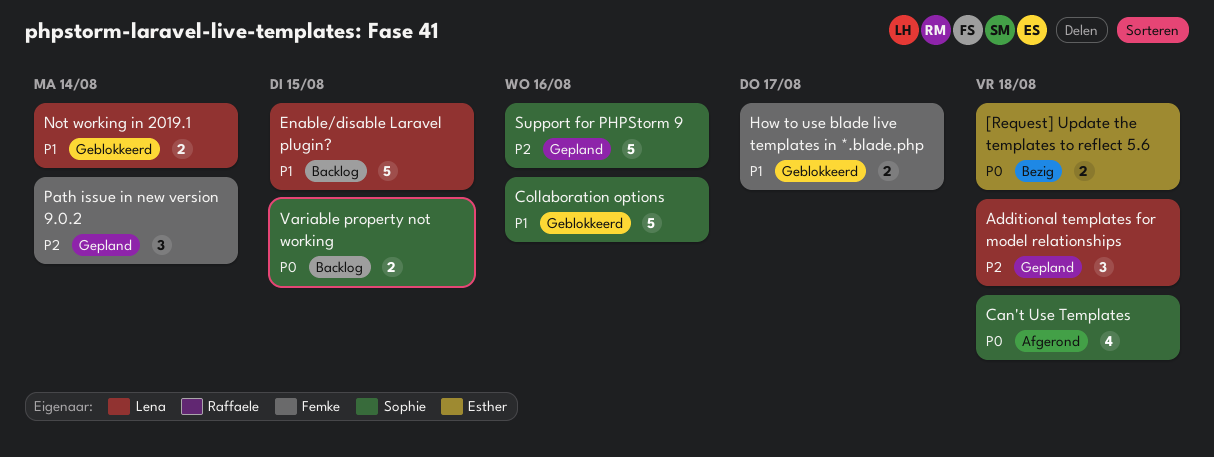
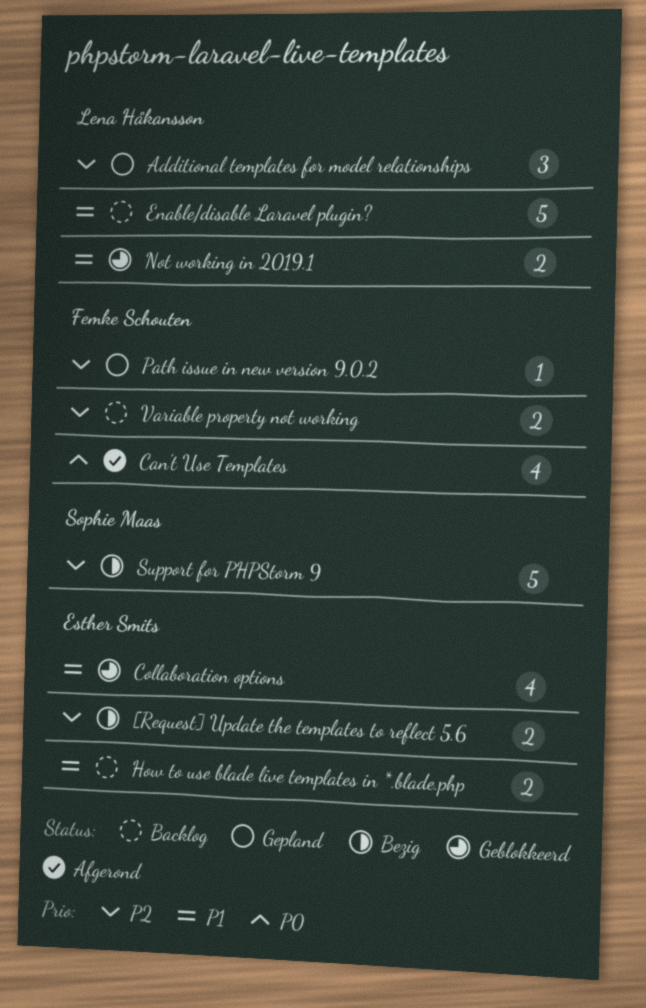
[Request] Update the templates to reflect 5.6, priority: P0 -> P2
Can't Use Templates, owner: Sophie Maas -> Femke Schouten
Collaboration options, owner: Sophie Maas -> Esther Smits
Collaboration options, estimate: 5 -> 4
How to use blade live templates in *.blade.php, status: Geblokkeerd -> Backlog
How to use blade live templates in *.blade.php, owner: Femke Schouten -> Esther Smits
Path issue in new version 9.0.2, estimate: 3 -> 1
Support for PHPStorm 9, status: Gepland -> Bezig
Variable property not working, owner: Sophie Maas -> Femke Schouten
Variable property not working, priority: P0 -> P2

